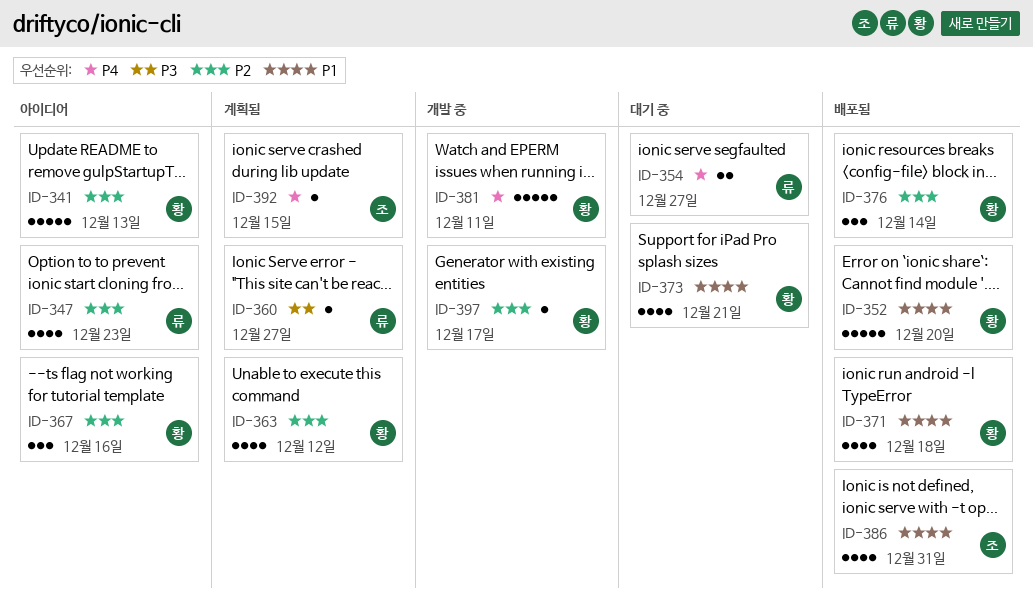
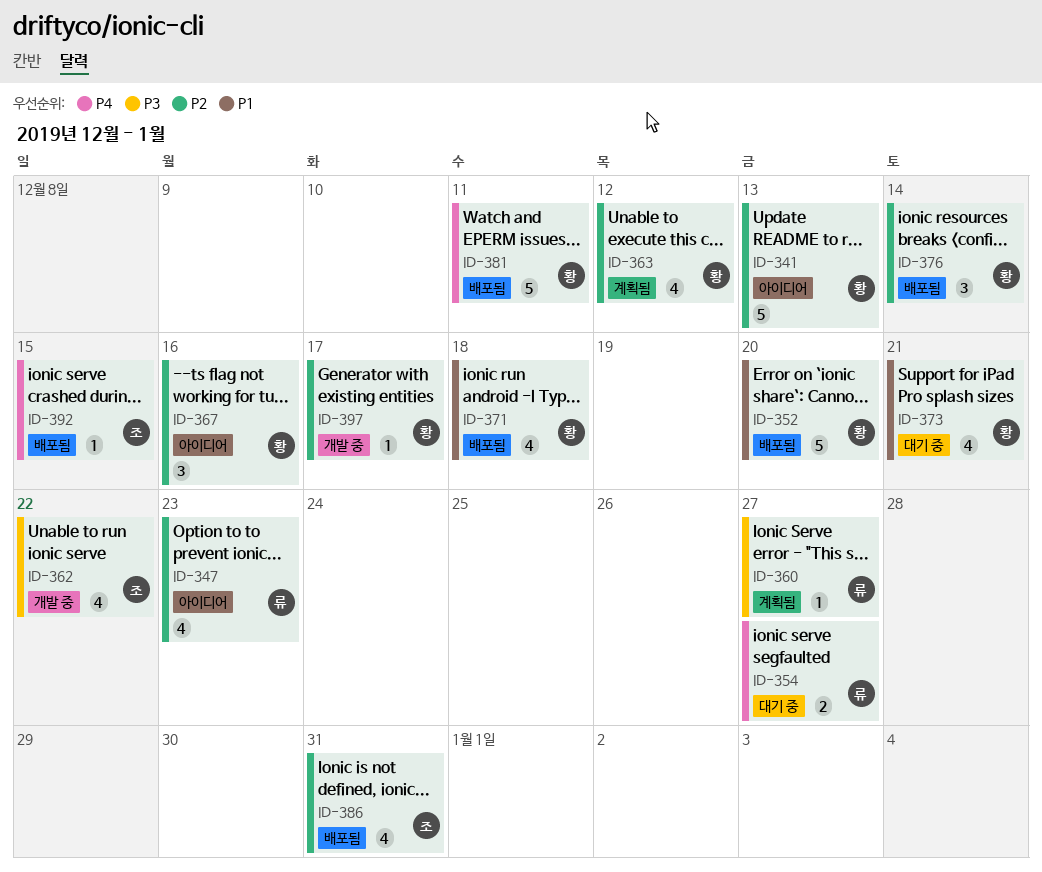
ID-362: none -> present
ID-381, status: 개발 중 -> 배포됨
ID-386, priority: P1 -> P2
ID-392, status: 계획됨 -> 배포됨

